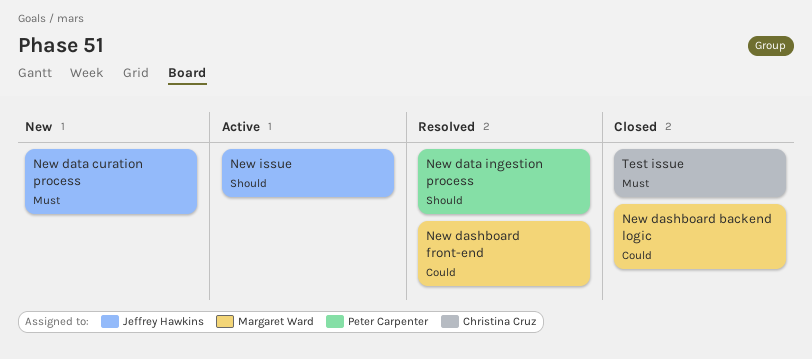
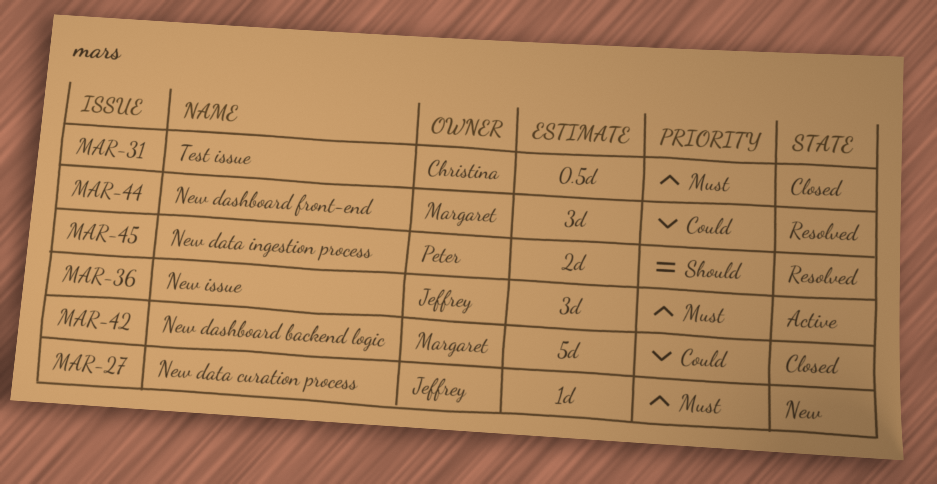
New issue, priority: Should -> Must

